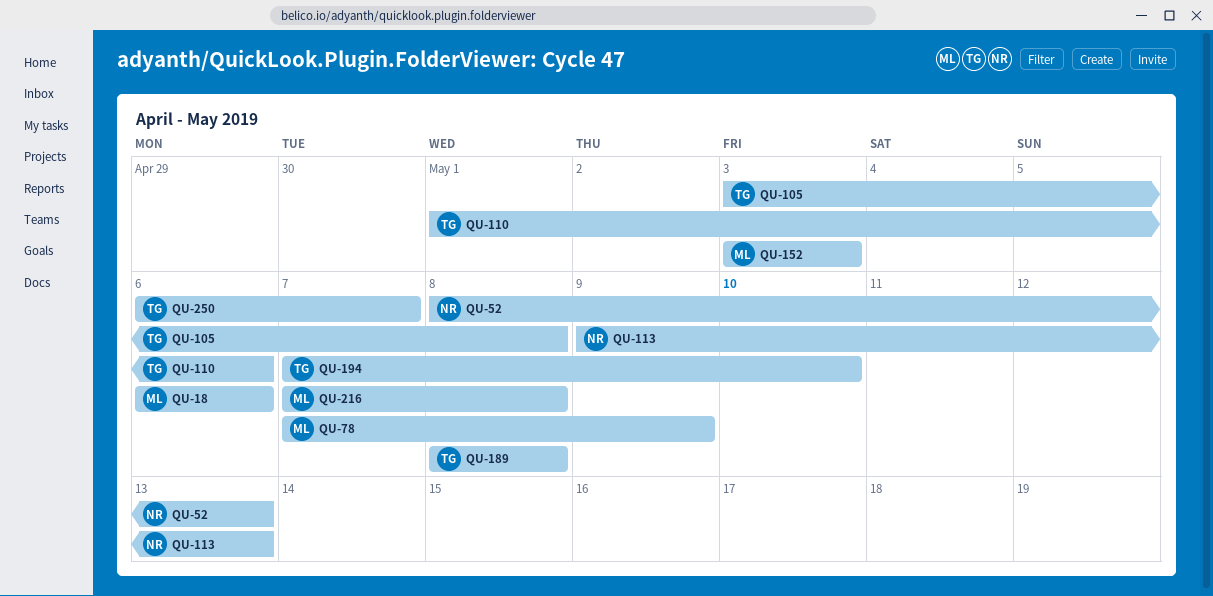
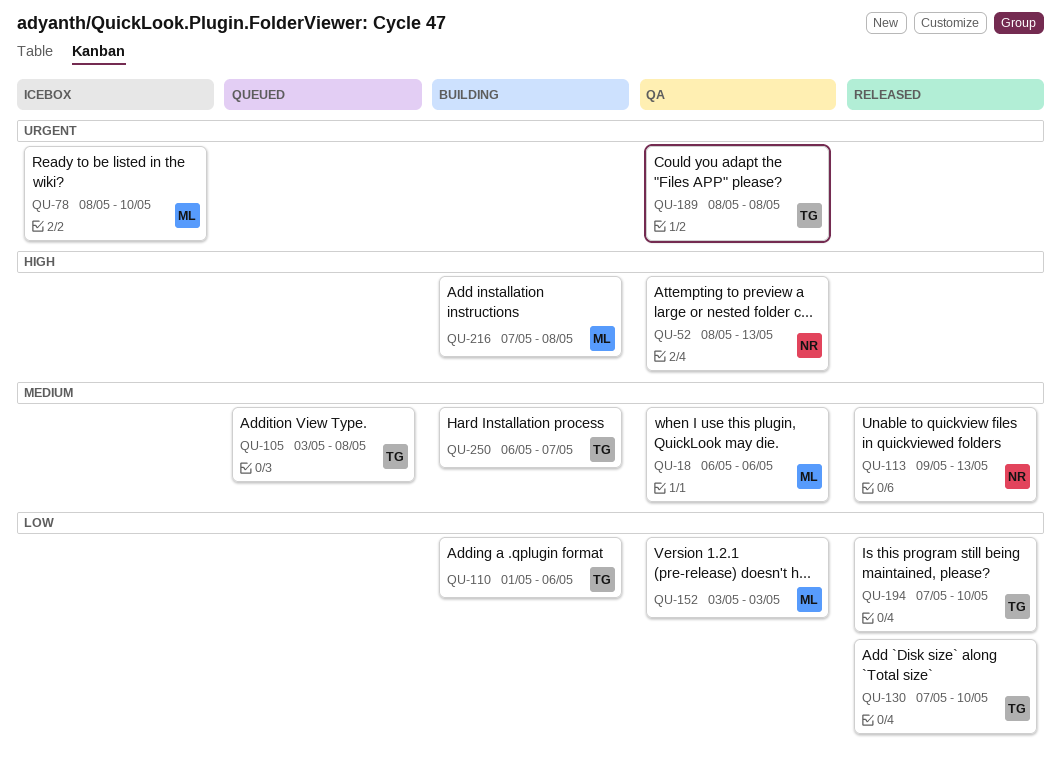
QU-78, start: May 7 -> May 8
QU-78, due: May 9 -> May 10
QU-130: none -> present

